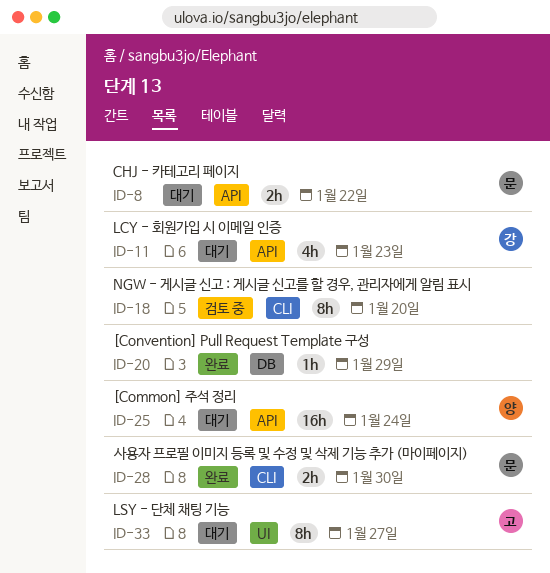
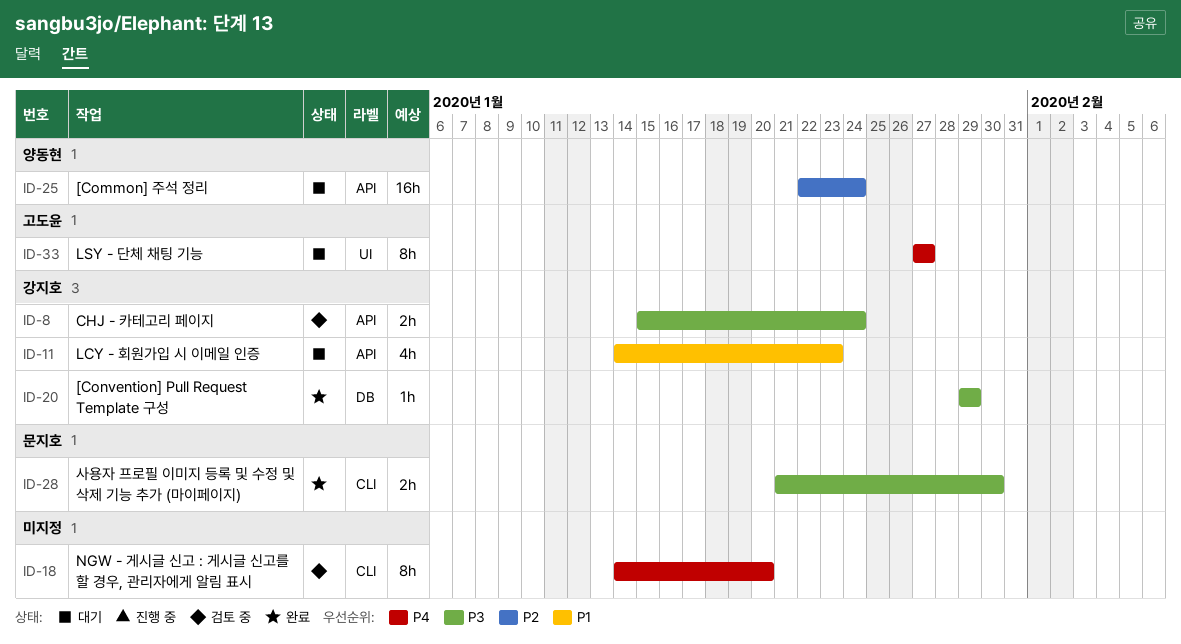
ID-8, status: 대기 -> 검토 중
ID-8, owner: 문지호 -> 강지호
ID-8, due: Jan 22 -> Jan 24
ID-20, owner: none -> 강지호

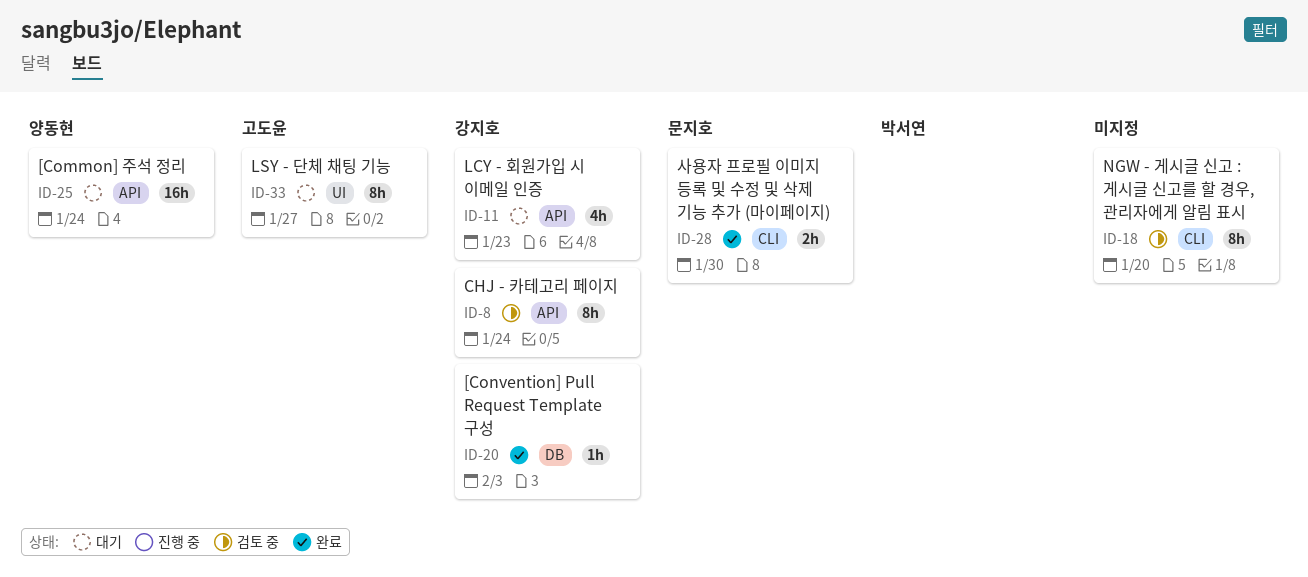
ID-8, estimate: 2h -> 8h
ID-20, due: Jan 29 -> Feb 3

